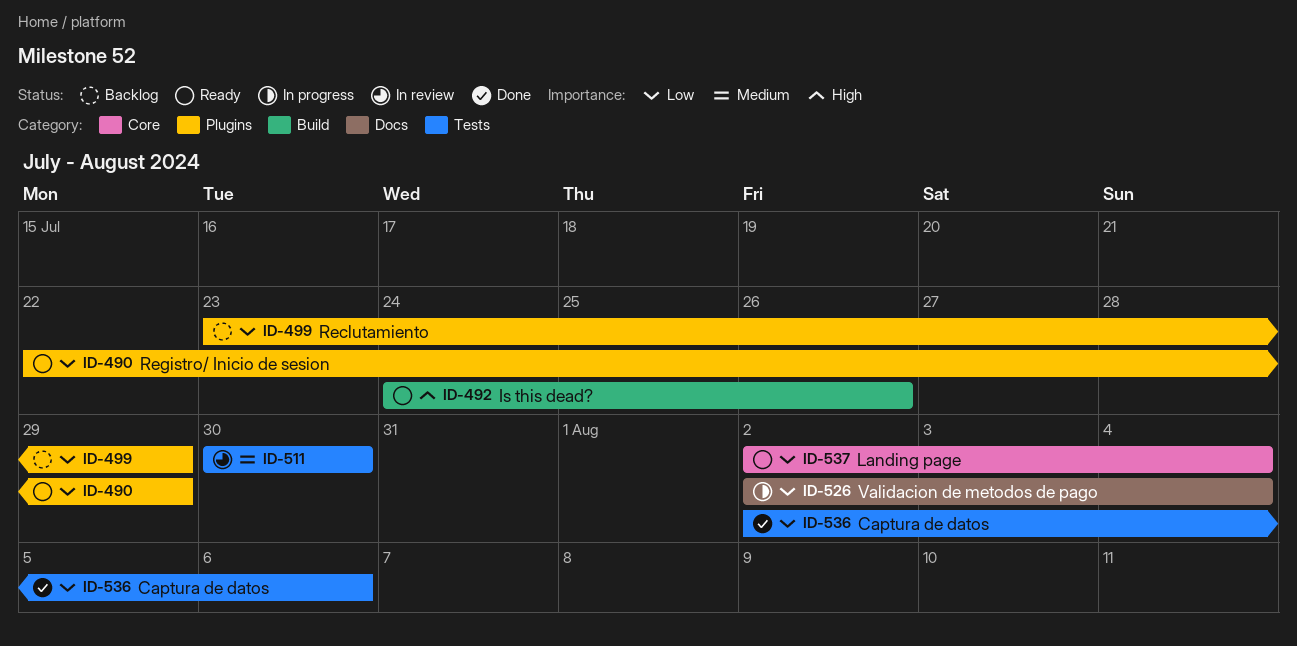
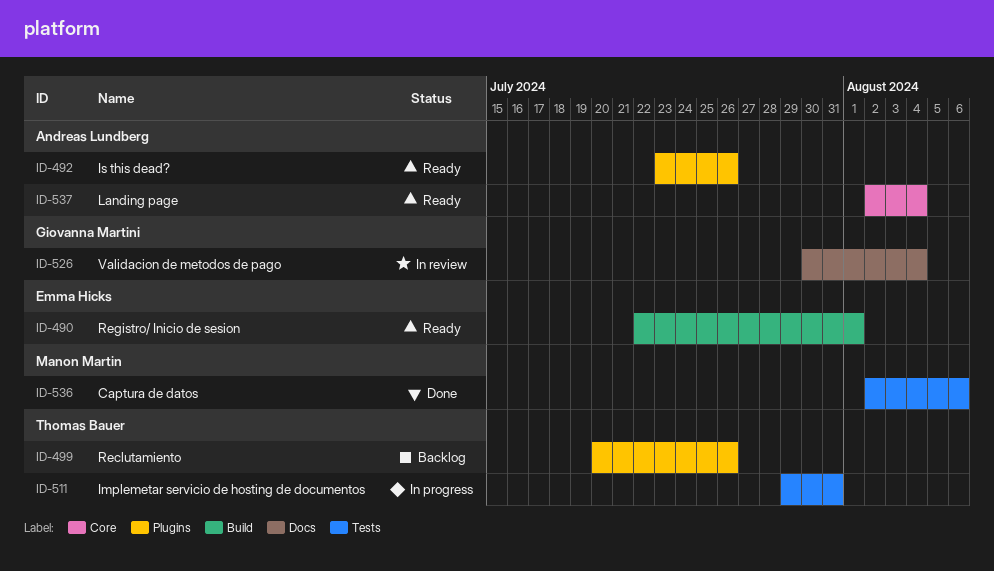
ID-490, label: Plugins -> Build
ID-490, due: Jul 29 -> Aug 1
ID-492, label: Build -> Plugins
ID-492, start: Jul 24 -> Jul 23
ID-499, start: Jul 23 -> Jul 20
ID-499, due: Jul 29 -> Jul 26
ID-511, status: In review -> In progress
ID-511, start: Jul 30 -> Jul 29
ID-511, due: Jul 30 -> Jul 31
ID-526, status: In progress -> In review
ID-526, start: Aug 2 -> Jul 30

